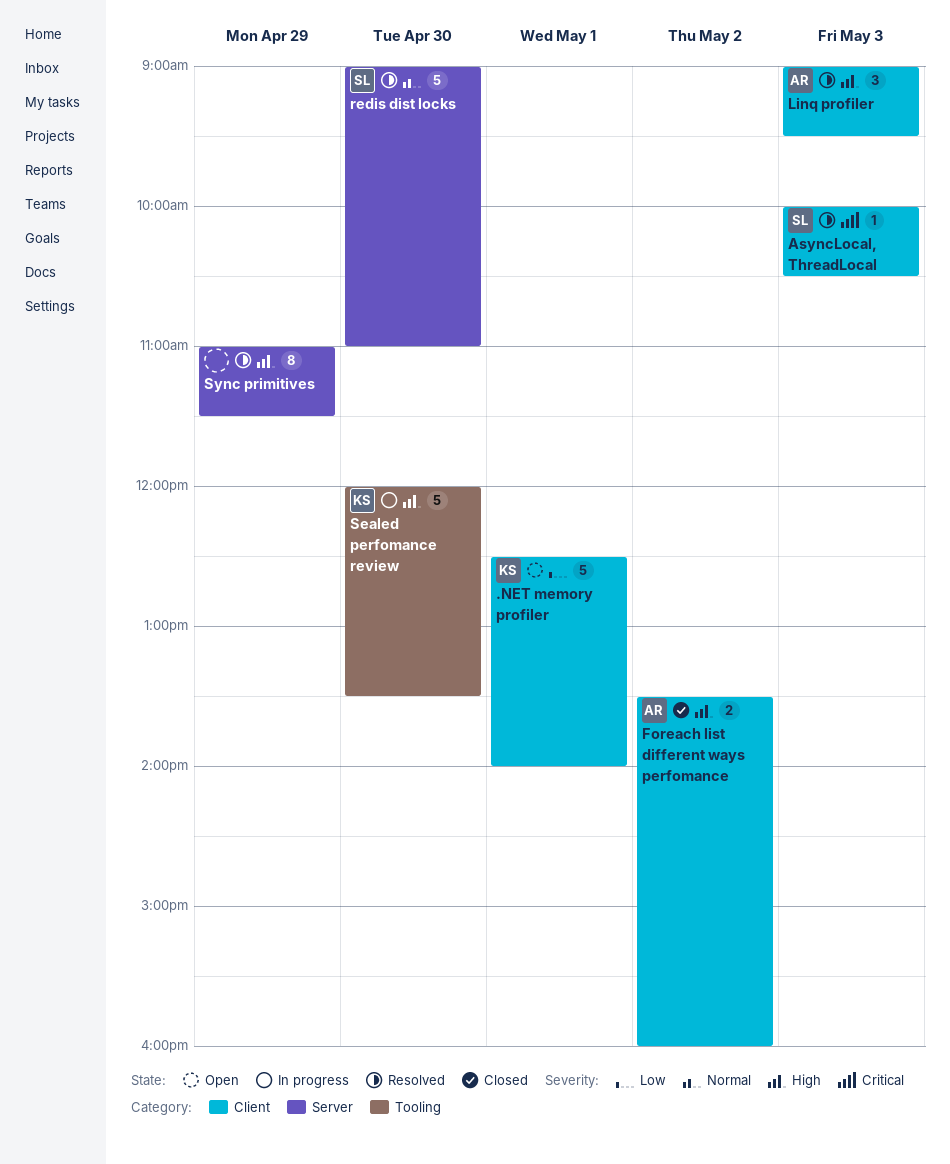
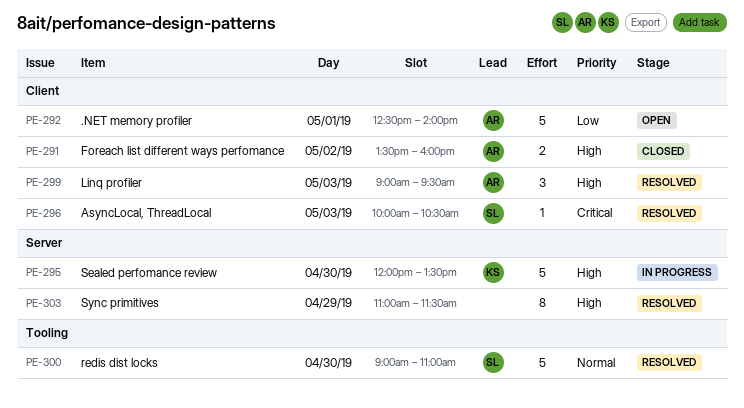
.NET memory profiler, owner: KS -> AR
redis dist locks, label: Server -> Tooling
Sealed perfomance review, label: Tooling -> Server

